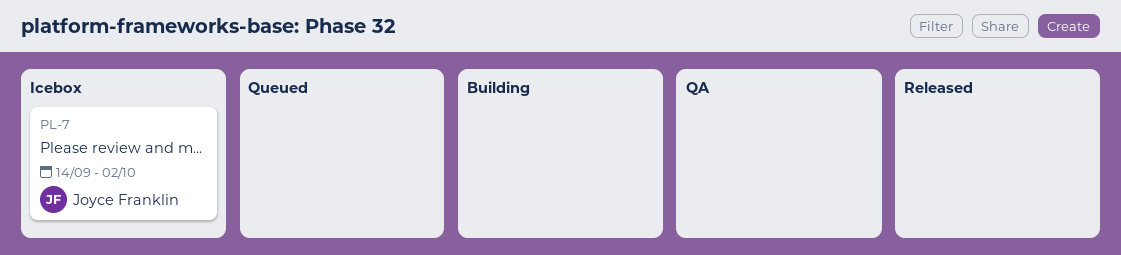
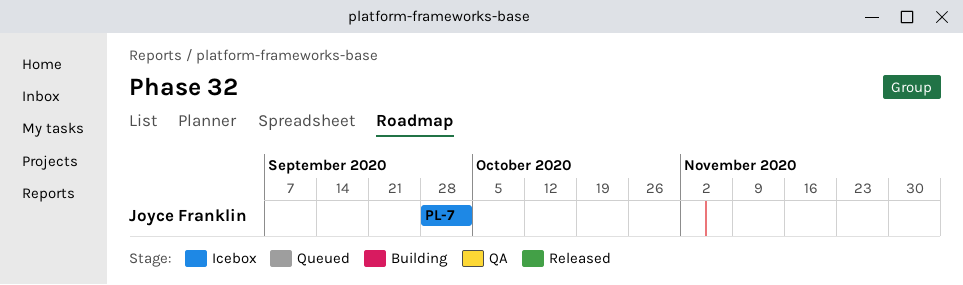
PL-7, start: Sep 14 -> Sep 28

